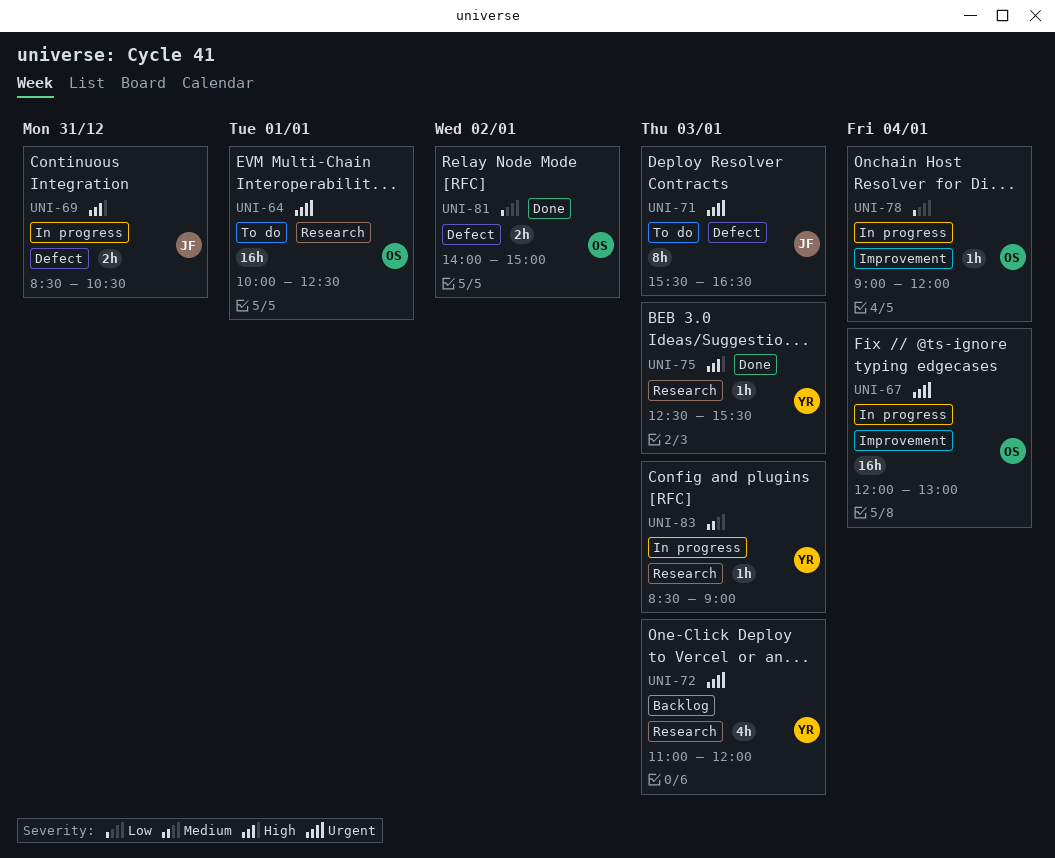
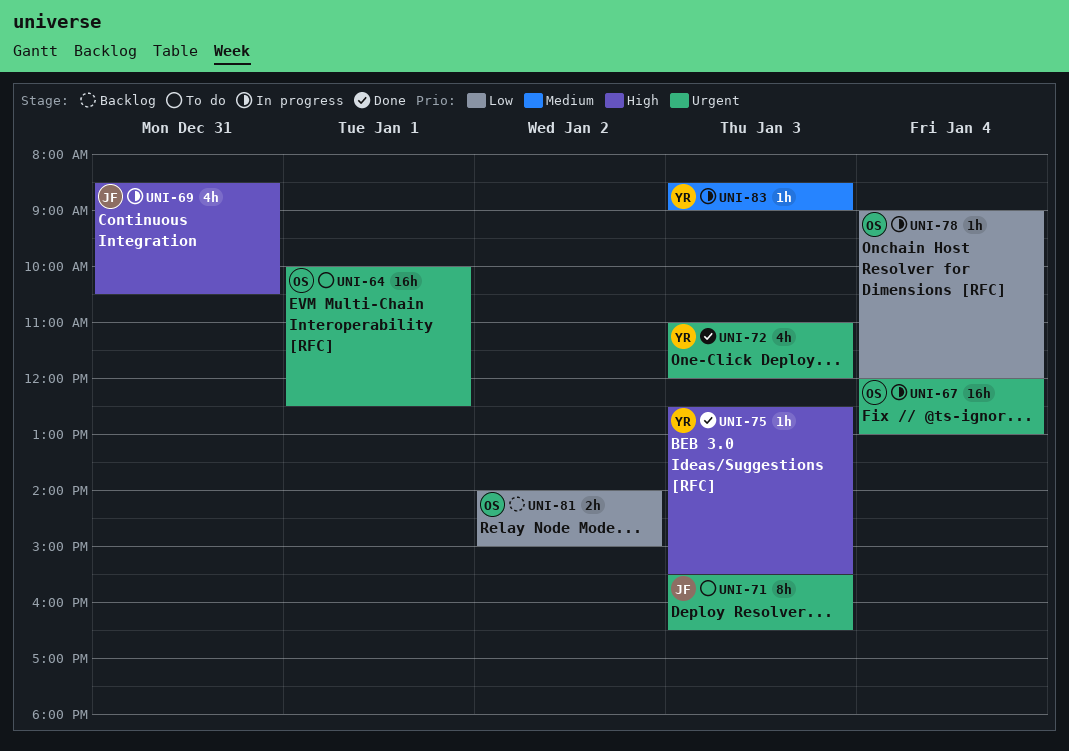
UNI-69, estimate: 2h -> 4h
UNI-72, status: Backlog -> Done
UNI-81, status: Done -> Backlog

